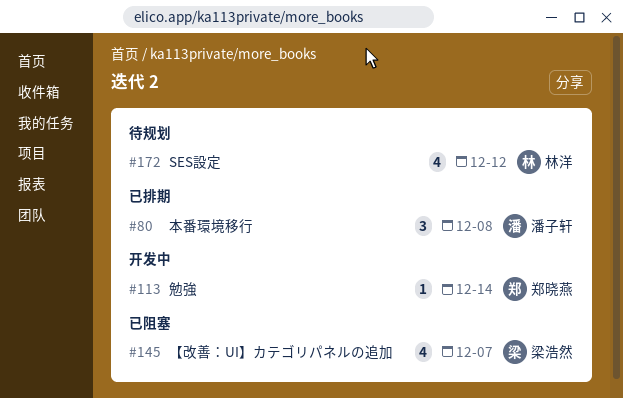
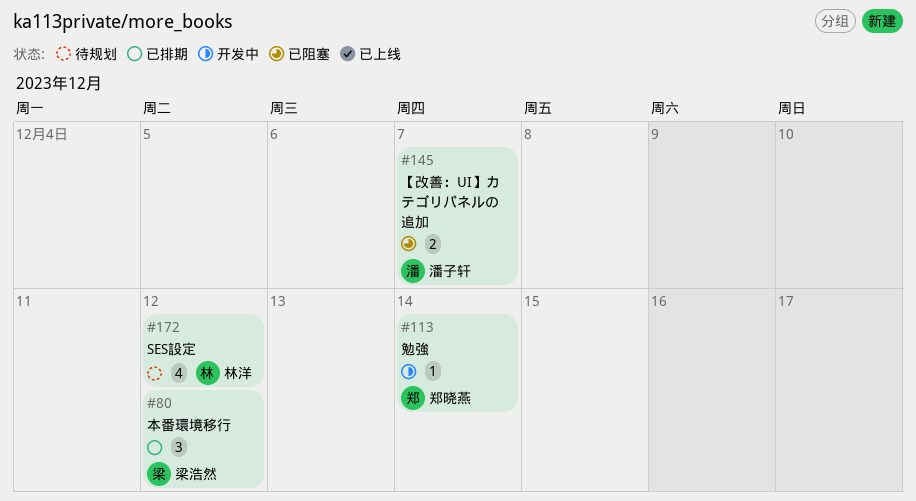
#80, owner: 潘子轩 -> 梁浩然
#80, due: Dec 8 -> Dec 12
#145, owner: 梁浩然 -> 潘子轩
#145, estimate: 4 -> 2

